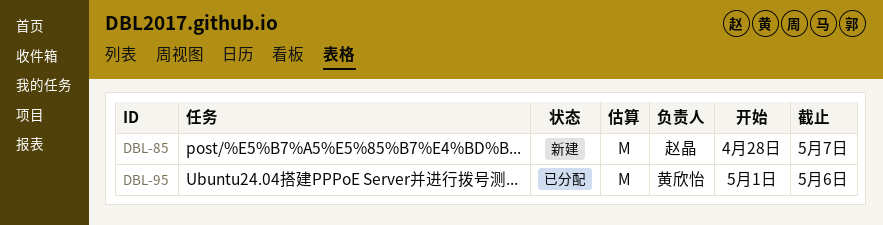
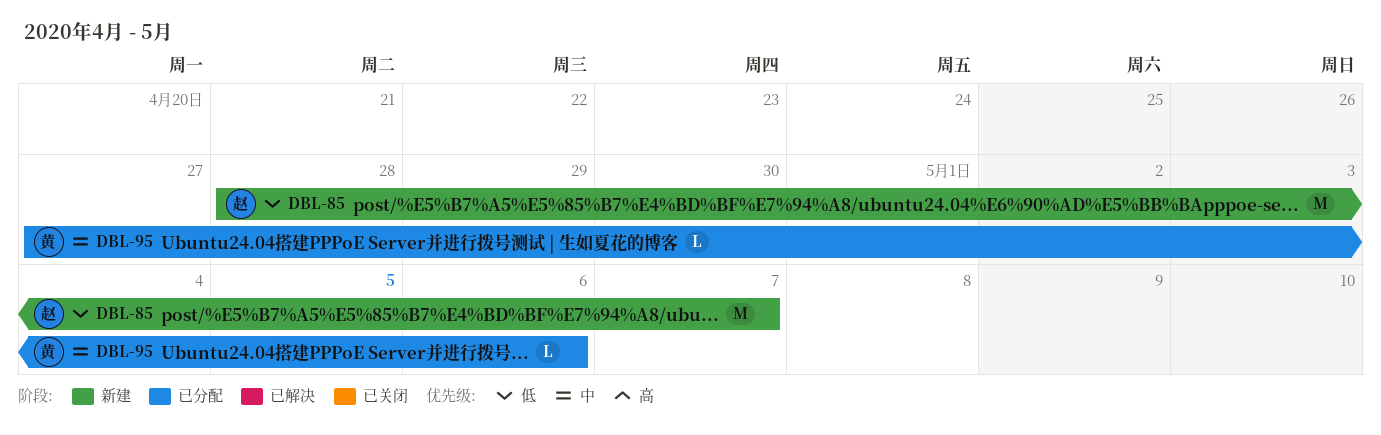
DBL-95, estimate: M -> L
DBL-95, start: May 1 -> Apr 27

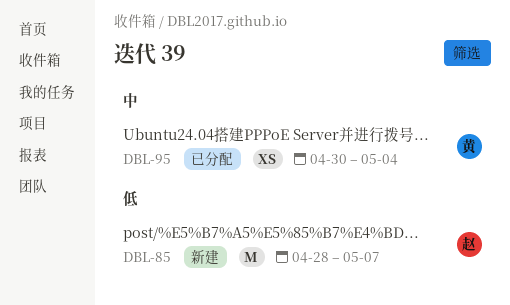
DBL-95, estimate: L -> XS
DBL-95, start: Apr 27 -> Apr 30
DBL-95, due: May 6 -> May 4

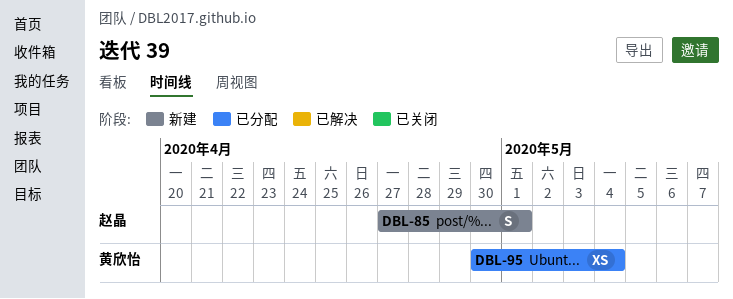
DBL-85, estimate: M -> S
DBL-85, start: Apr 28 -> Apr 27
DBL-85, due: May 7 -> May 1

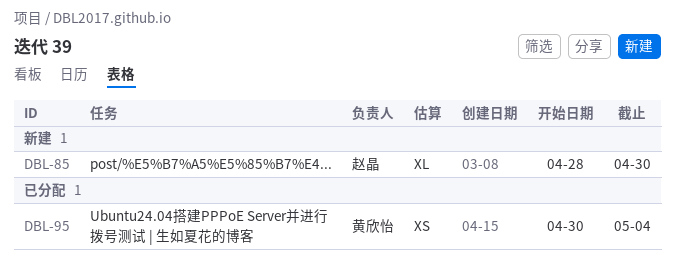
DBL-85, estimate: S -> XL
DBL-85, start: Apr 27 -> Apr 28
DBL-85, due: May 1 -> Apr 30

